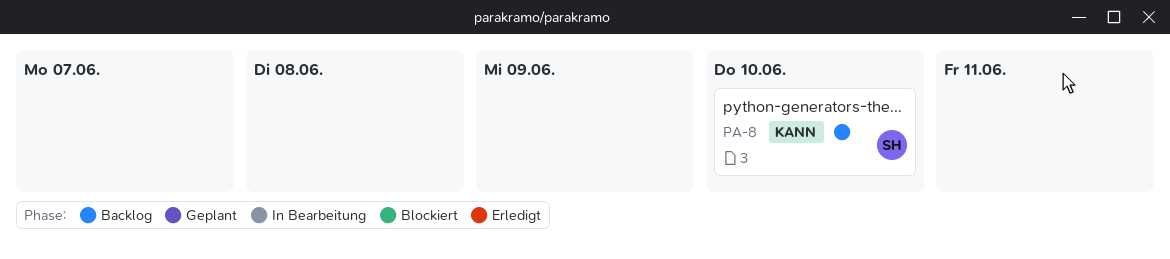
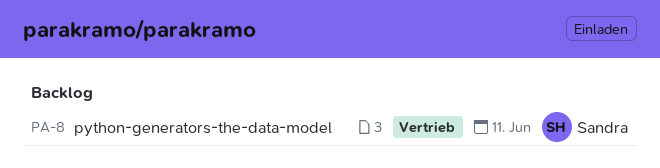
PA-8, due: Jun 10 -> Jun 11

